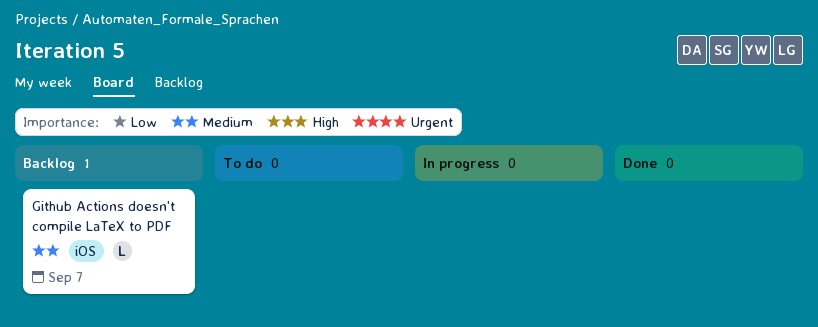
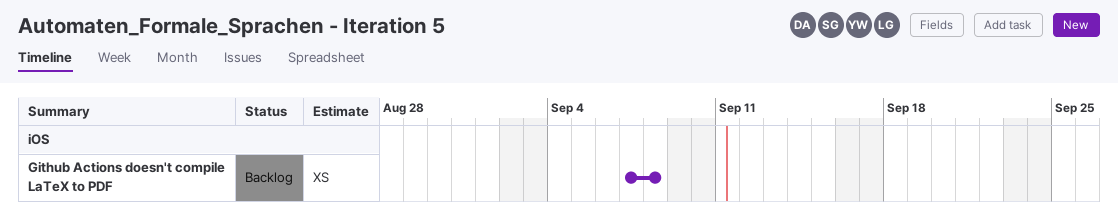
Github Actions doesn't compile LaTeX to PDF, estimate: L -> XS
Github Actions doesn't compile LaTeX to PDF, due: Sep 7 -> Sep 8

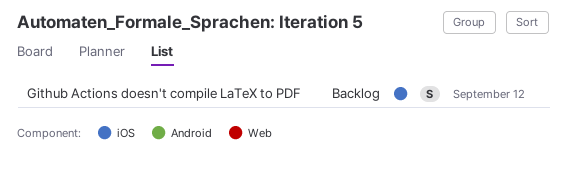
Github Actions doesn't compile LaTeX to PDF, estimate: XS -> S
Github Actions doesn't compile LaTeX to PDF, due: Sep 8 -> Sep 12

